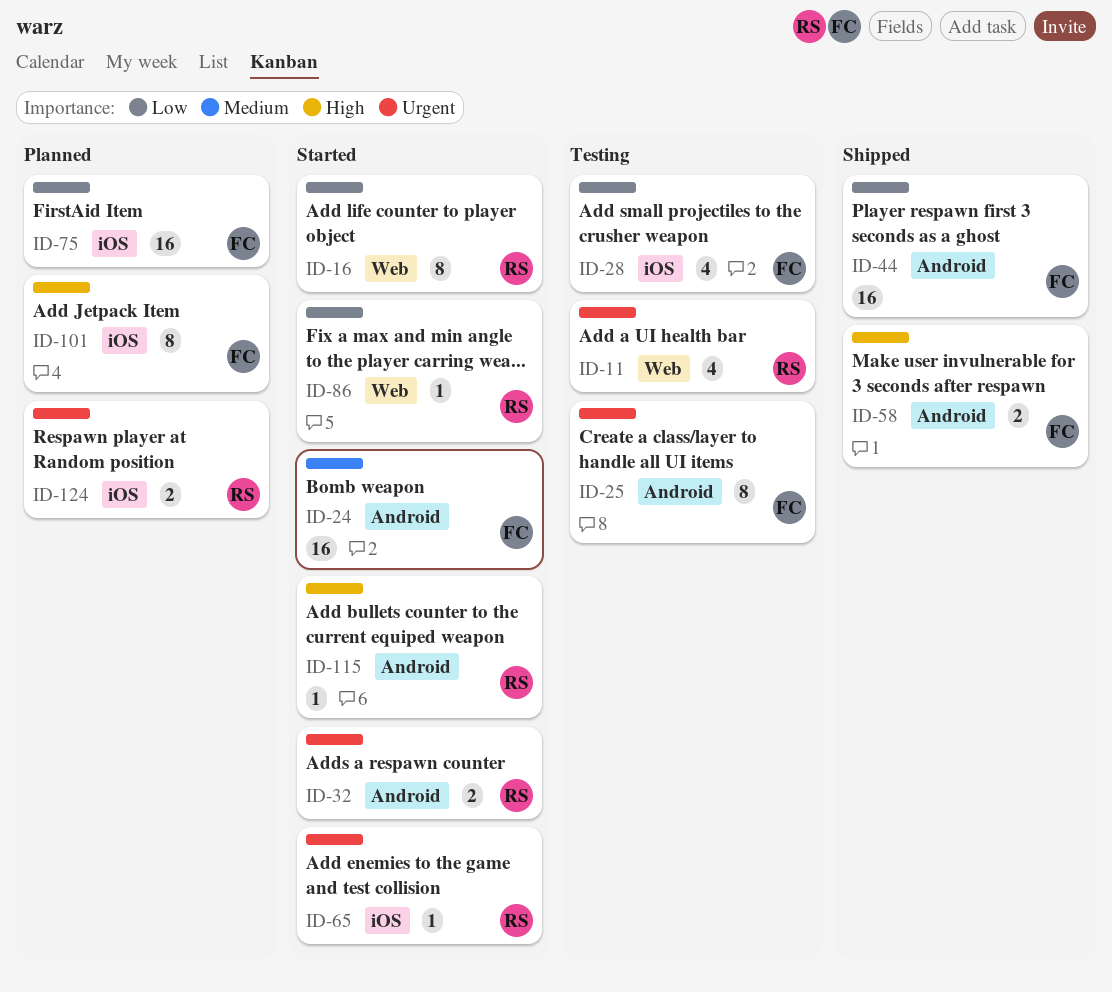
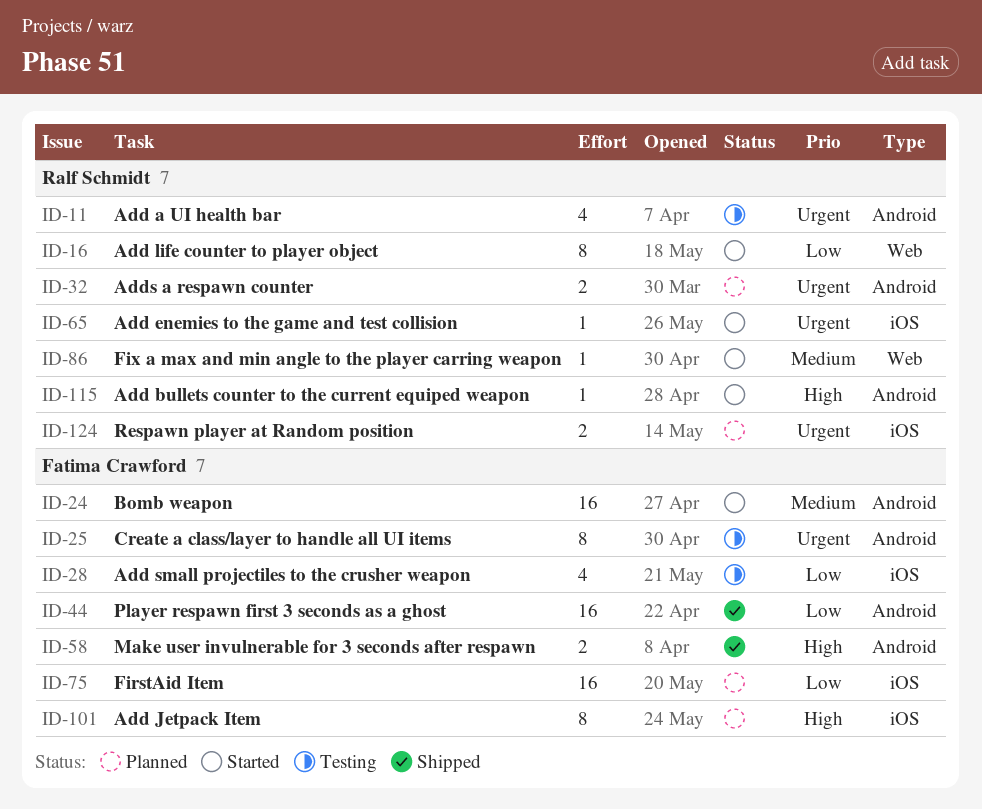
ID-11, label: Web -> Android
ID-32, status: Started -> Planned
ID-86, priority: Low -> Medium

